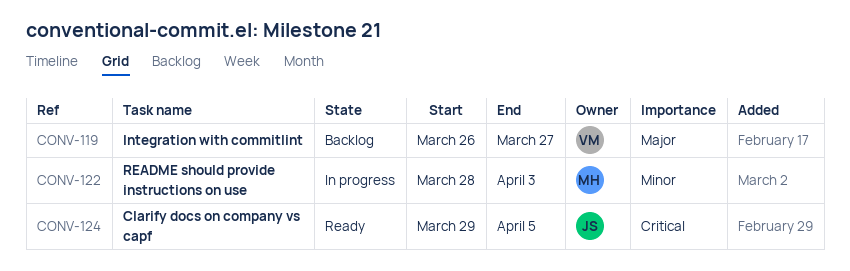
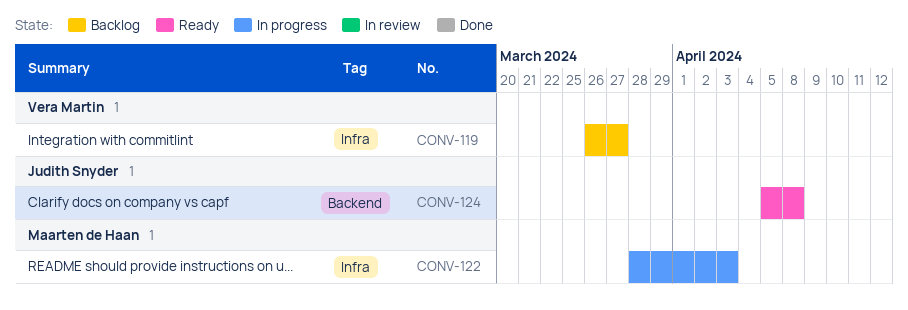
CONV-124, start: Mar 29 -> Apr 5
CONV-124, due: Apr 5 -> Apr 8

